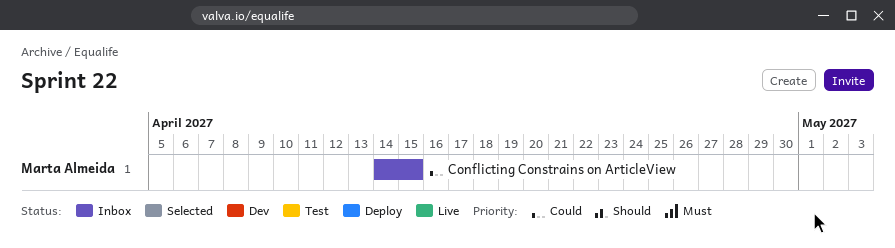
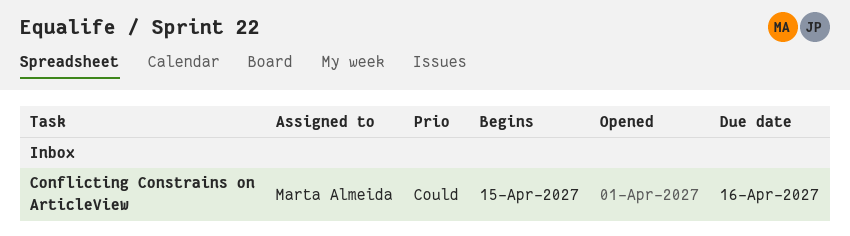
Conflicting Constrains on ArticleView, start: Apr 14 -> Apr 15
Conflicting Constrains on ArticleView, due: Apr 15 -> Apr 16

